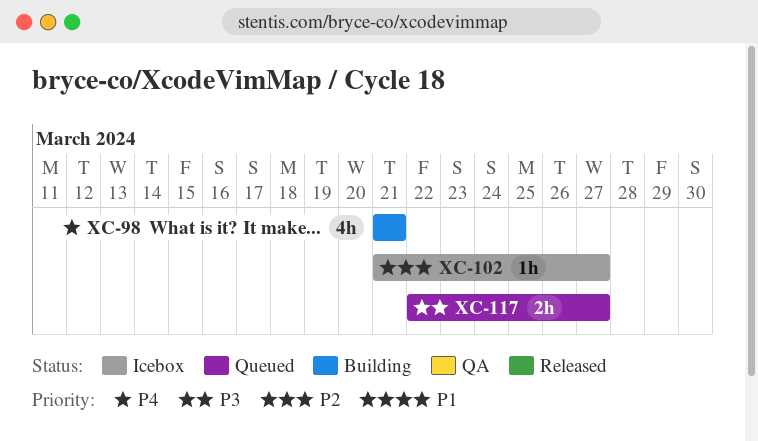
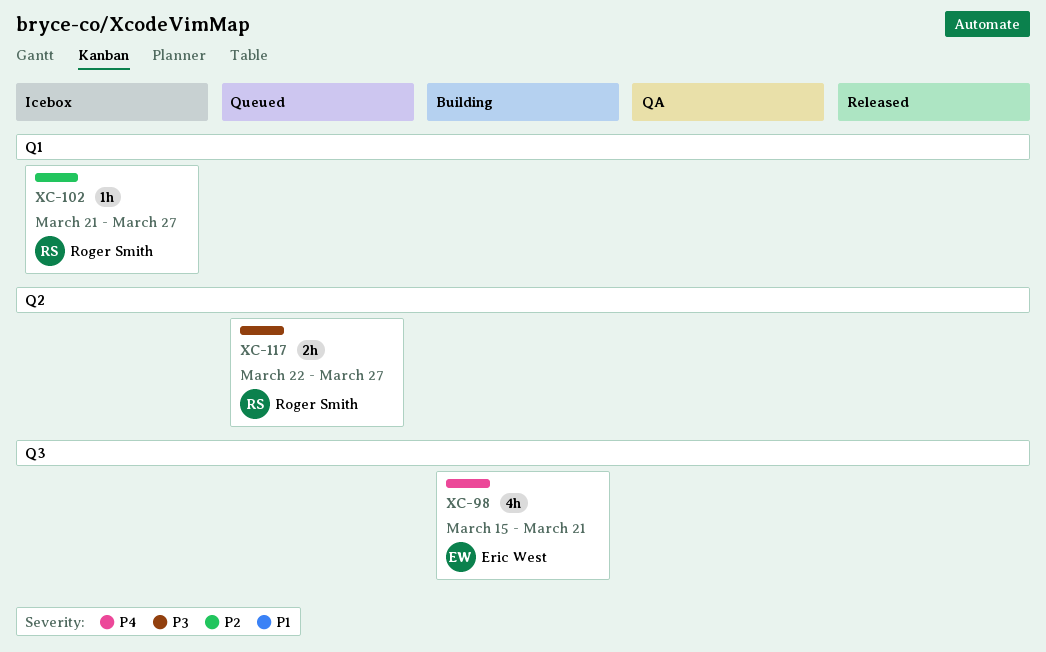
XC-98, start: Mar 21 -> Mar 15

